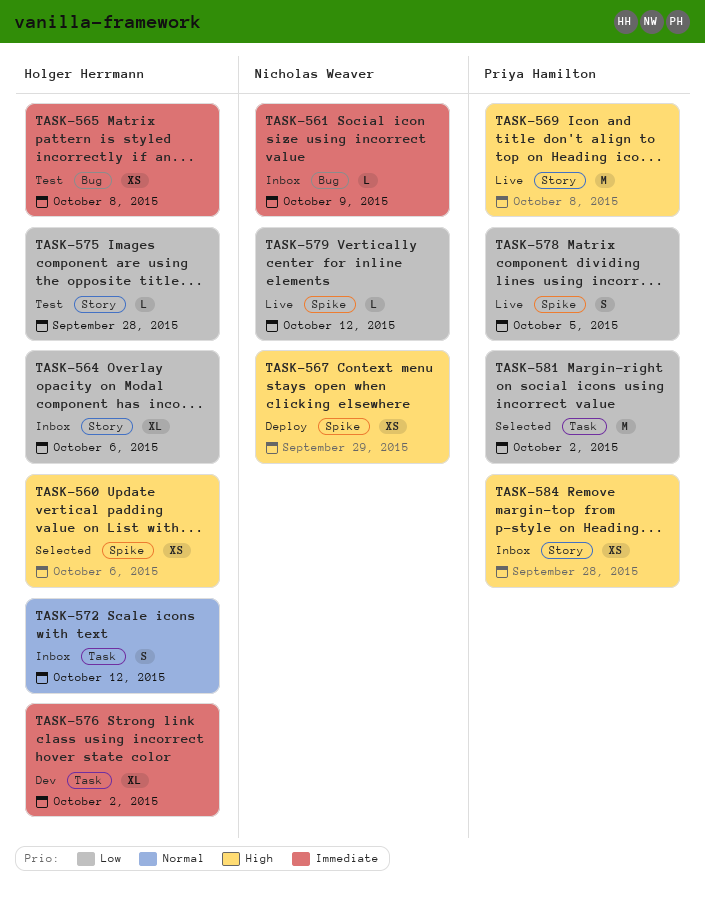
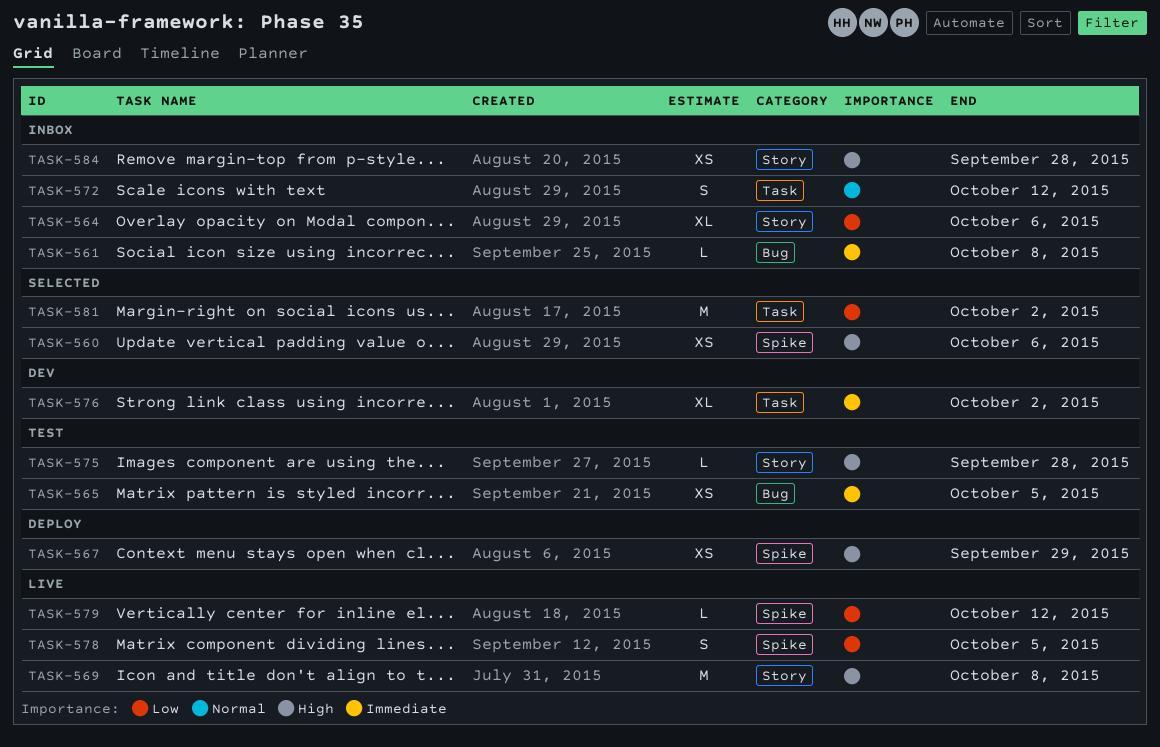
TASK-561, due: Oct 9 -> Oct 8
TASK-565, due: Oct 8 -> Oct 5
TASK-575, priority: Low -> High

